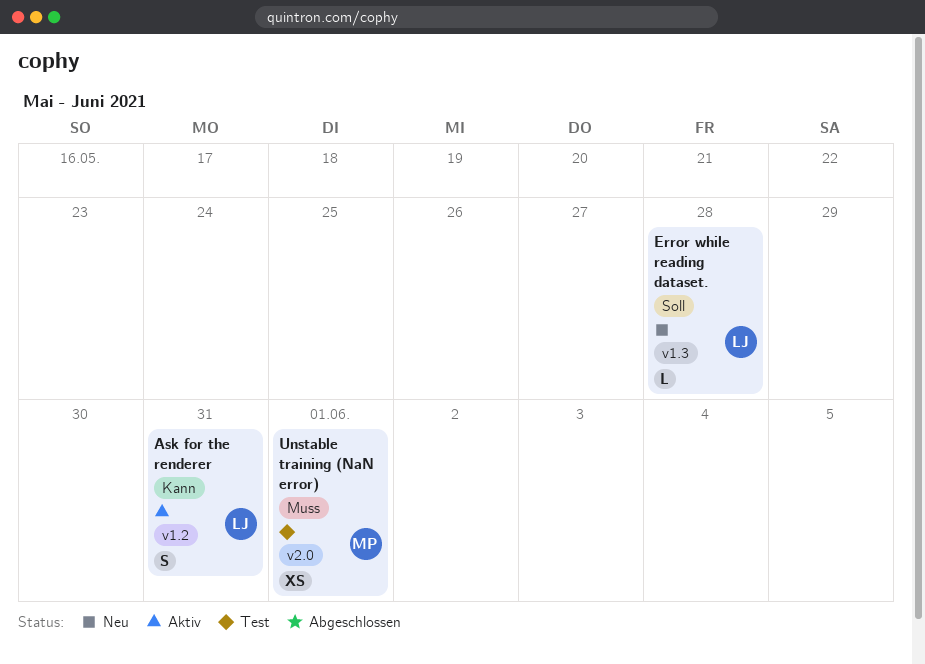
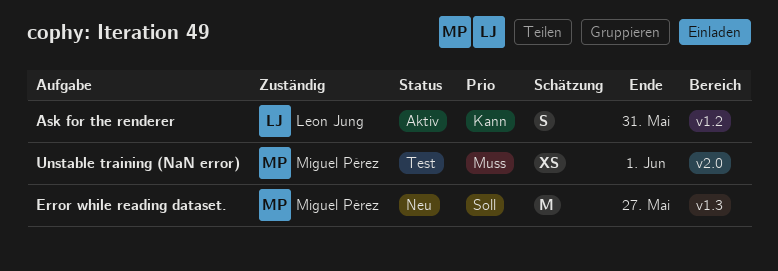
Error while reading dataset., owner: Leon Jung -> Miguel Pérez
Error while reading dataset., estimate: L -> M
Error while reading dataset., due: May 28 -> May 27

